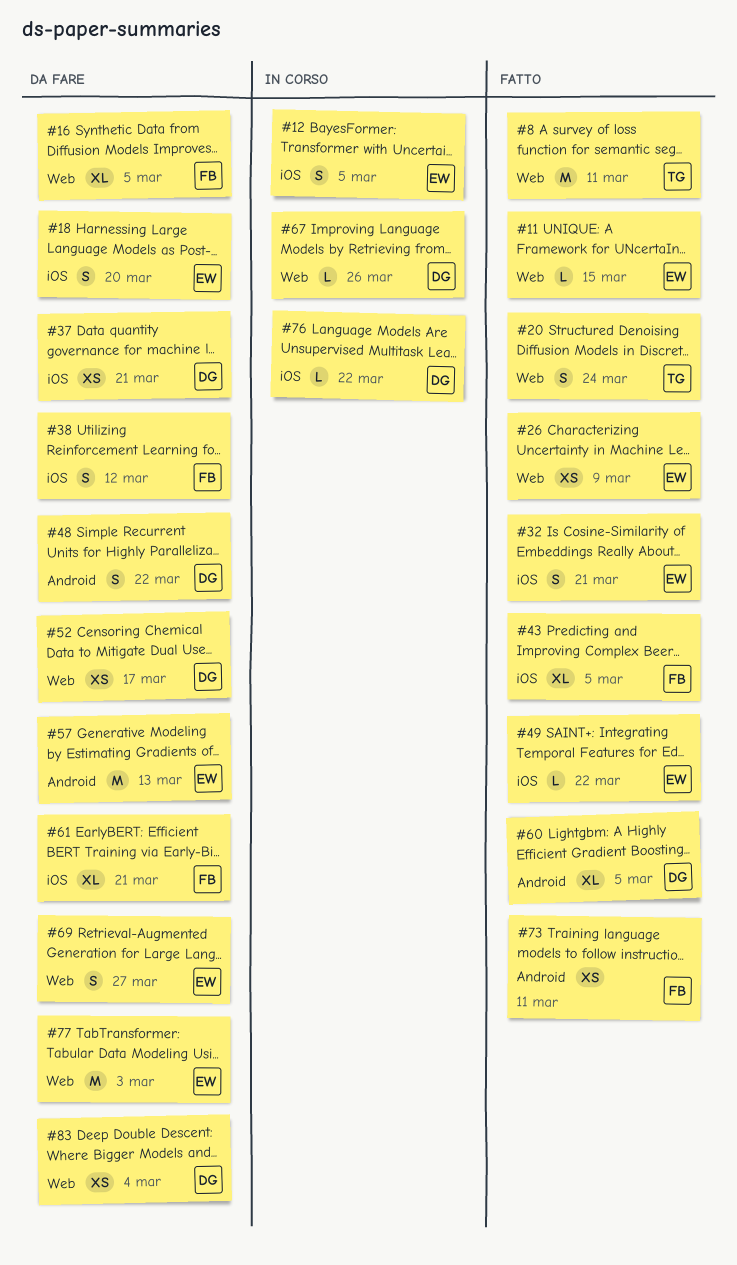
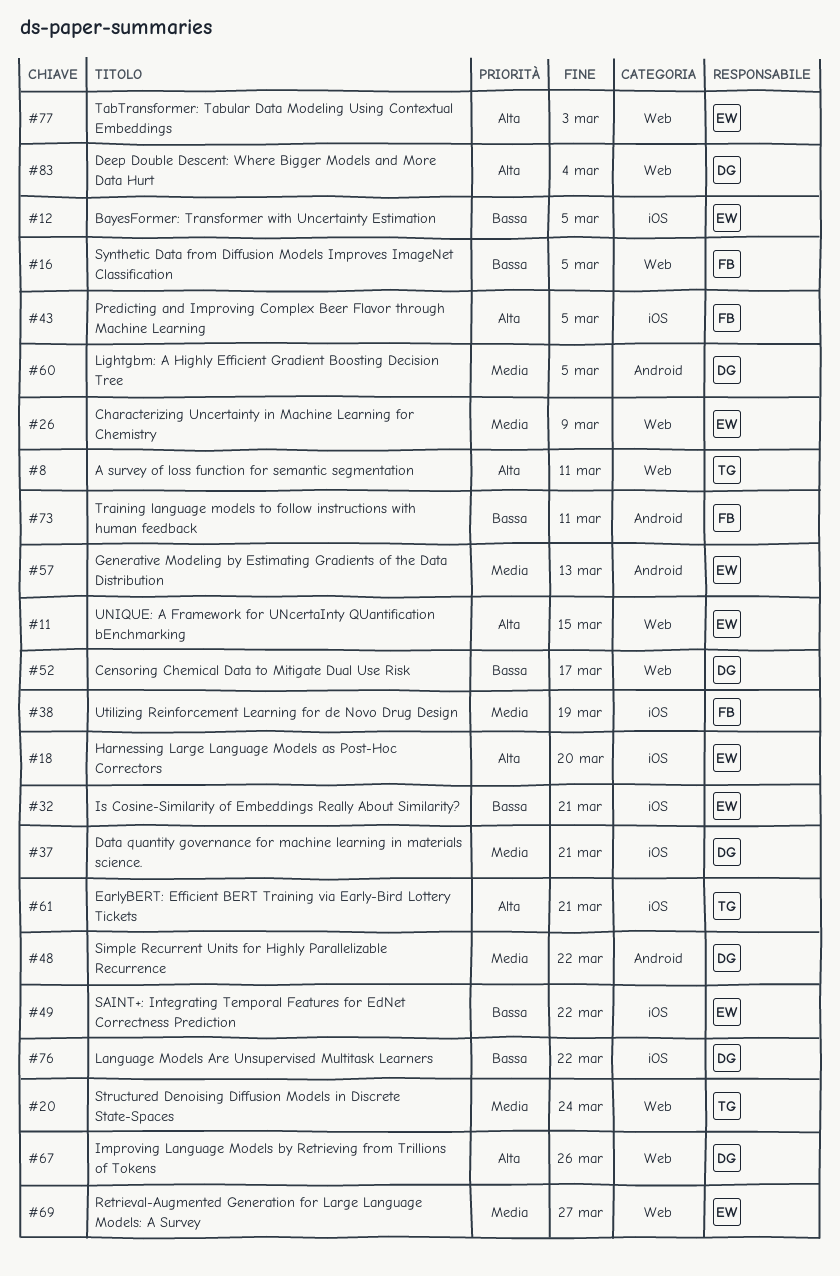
#38, due: Mar 12 -> Mar 19
#61, owner: FB -> TG

